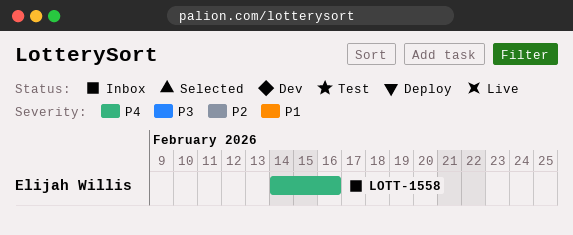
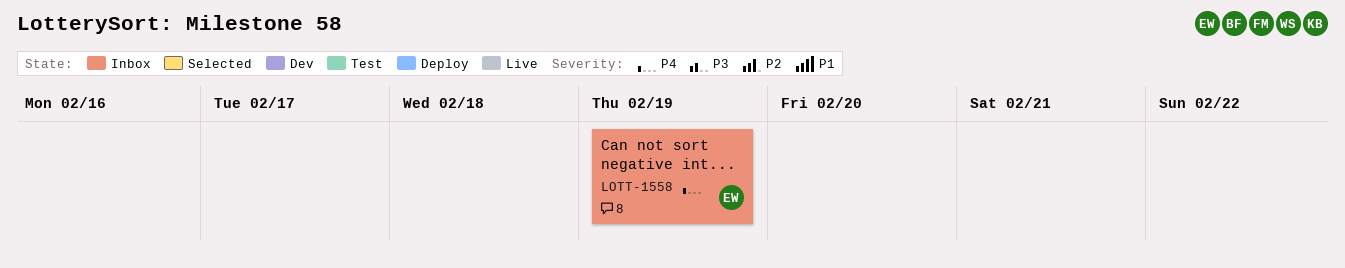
LOTT-1558, due: Feb 16 -> Feb 19

